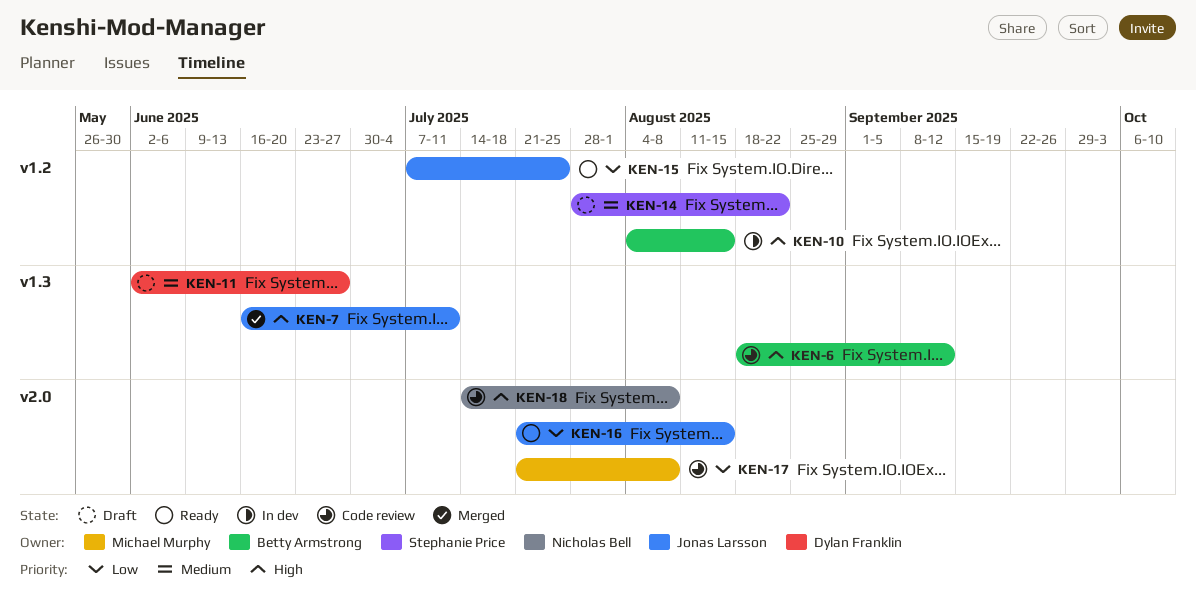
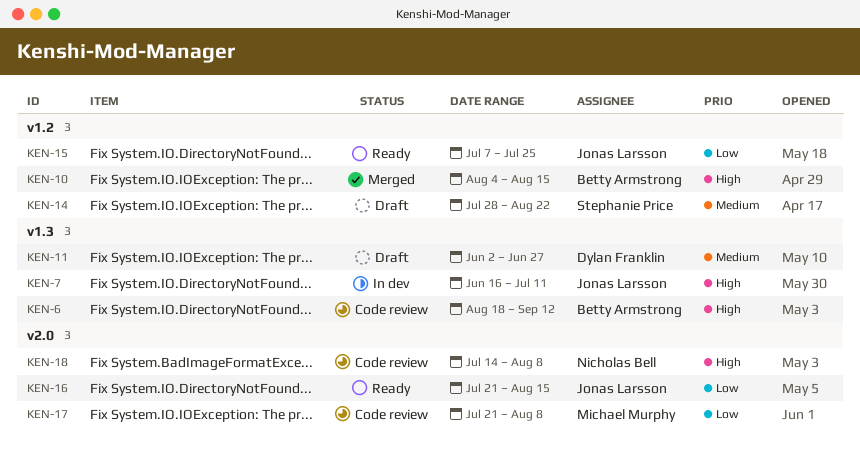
KEN-7, status: Merged -> In dev
KEN-10, status: In dev -> Merged

